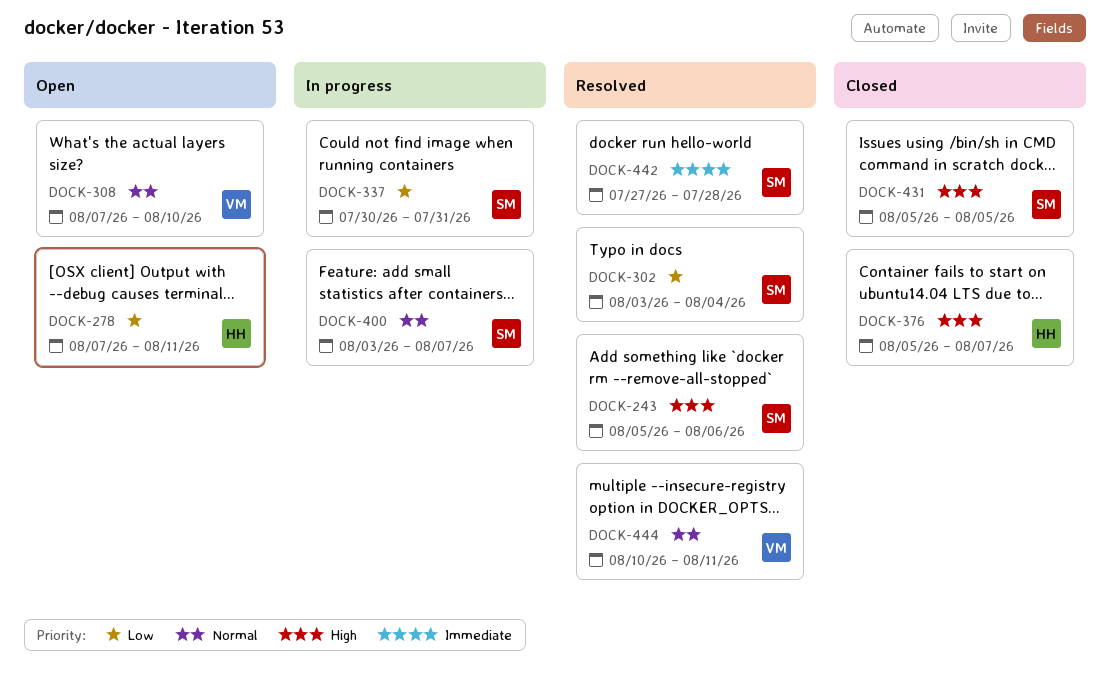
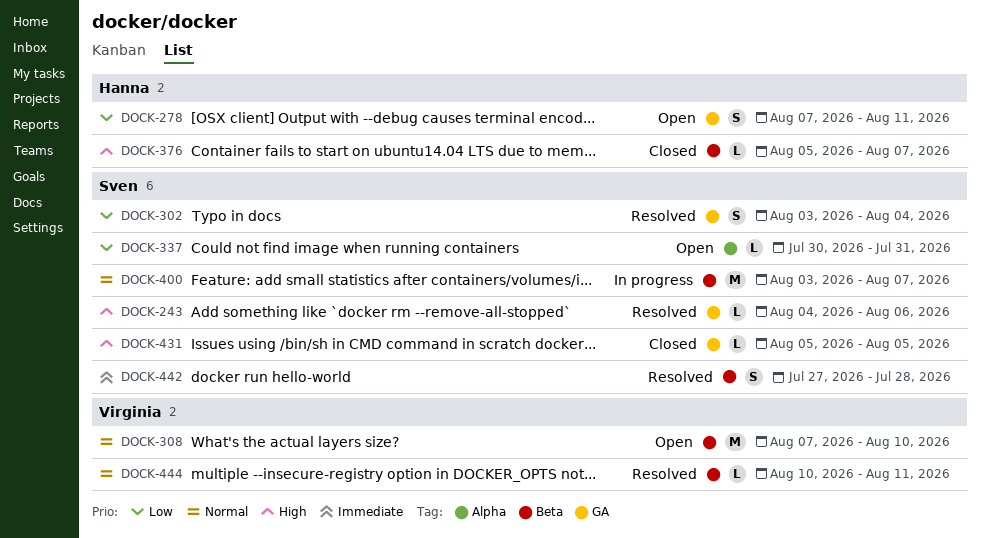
DOCK-243, start: Aug 5 -> Aug 4
DOCK-337, status: In progress -> Open

